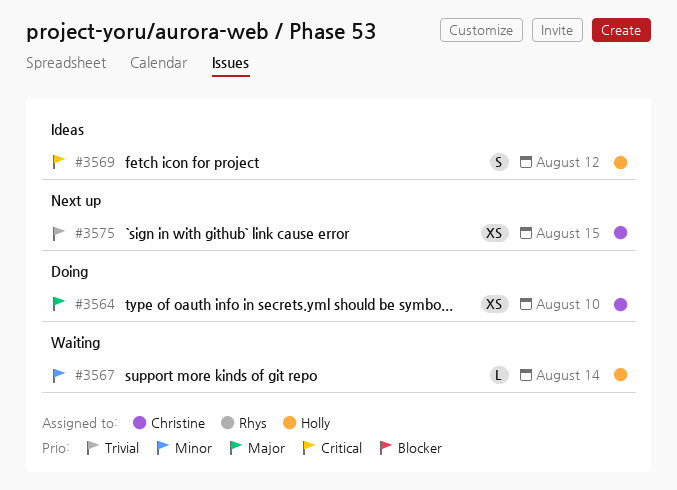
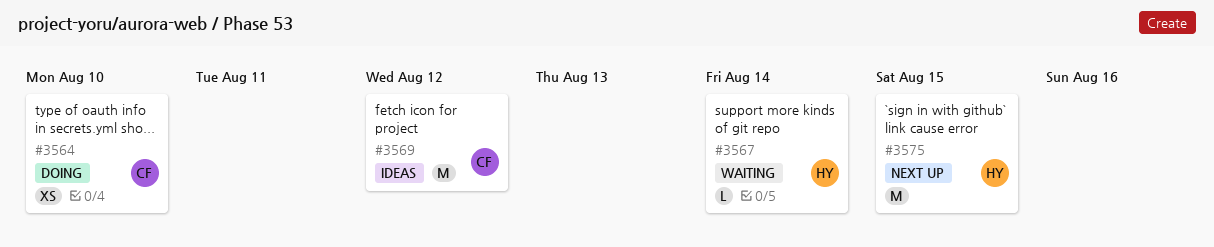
#3569, owner: Holly -> Christine
#3569, estimate: S -> M
#3575, owner: Christine -> Holly
#3575, estimate: XS -> M

